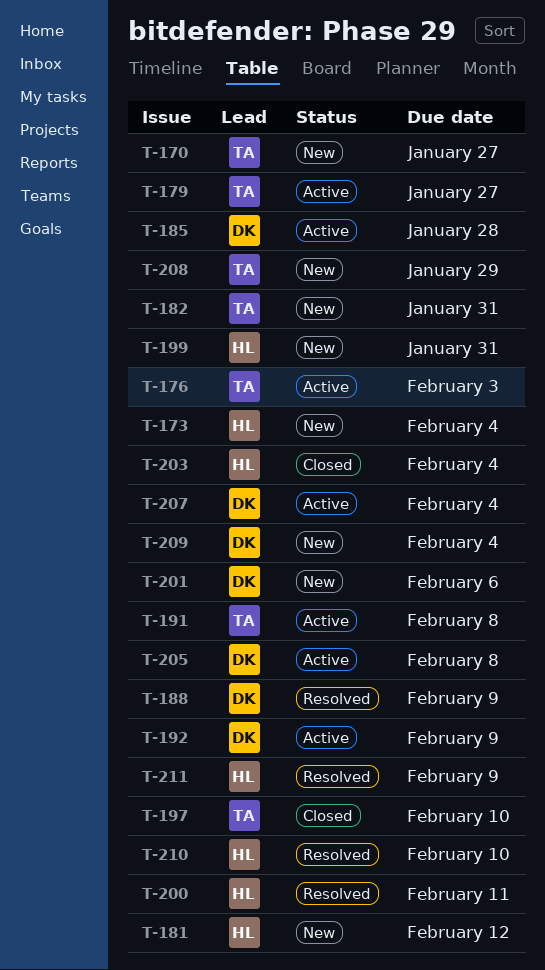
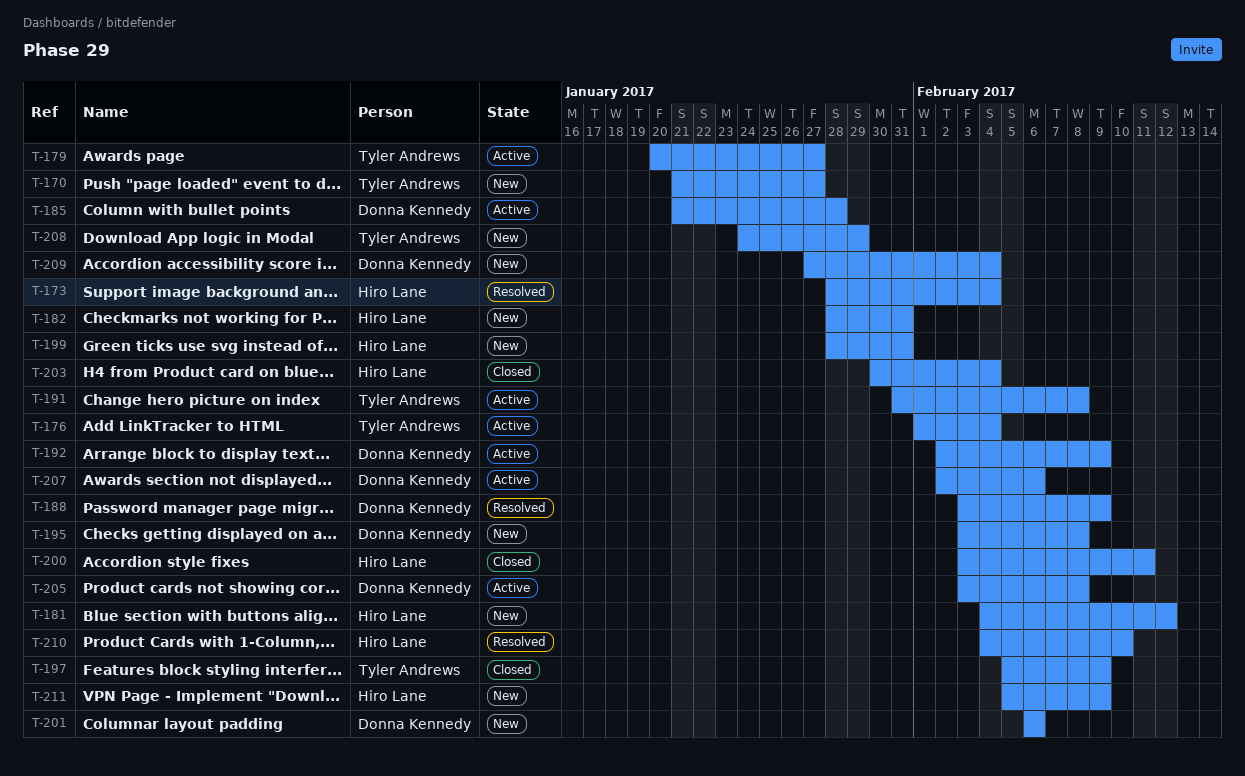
T-173, status: New -> Resolved
T-176, due: Feb 3 -> Feb 4
T-182, owner: Tyler Andrews -> Hiro Lane
T-195: none -> present
T-197, due: Feb 10 -> Feb 9
T-200, status: Resolved -> Closed
T-207, due: Feb 4 -> Feb 6
T-211, status: Resolved -> New

